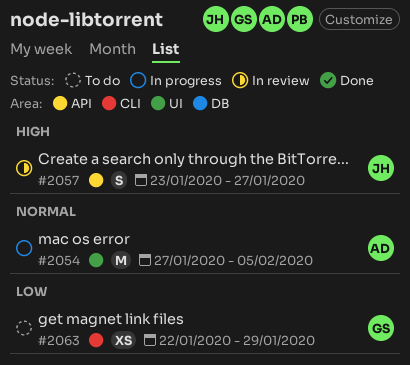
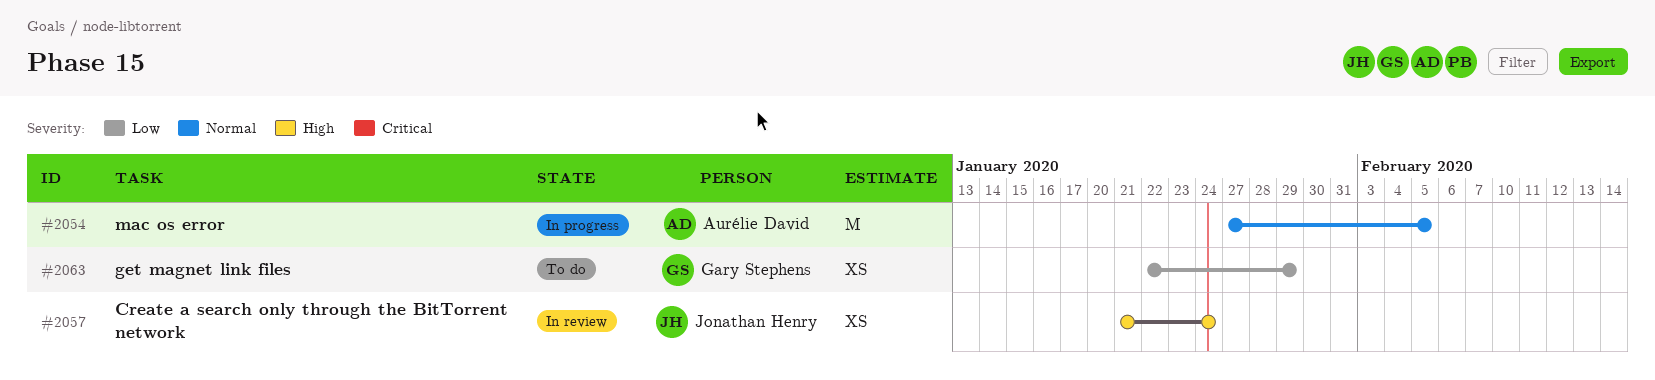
#2057, estimate: S -> XS
#2057, start: Jan 23 -> Jan 21
#2057, due: Jan 27 -> Jan 24

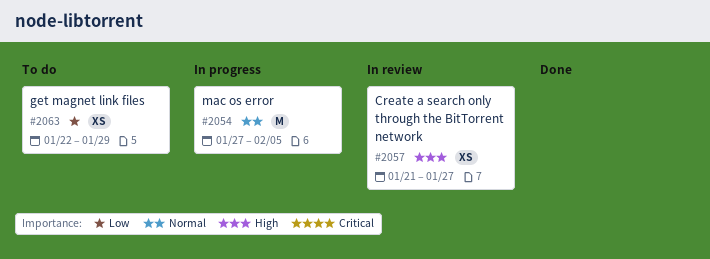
#2057, due: Jan 24 -> Jan 27

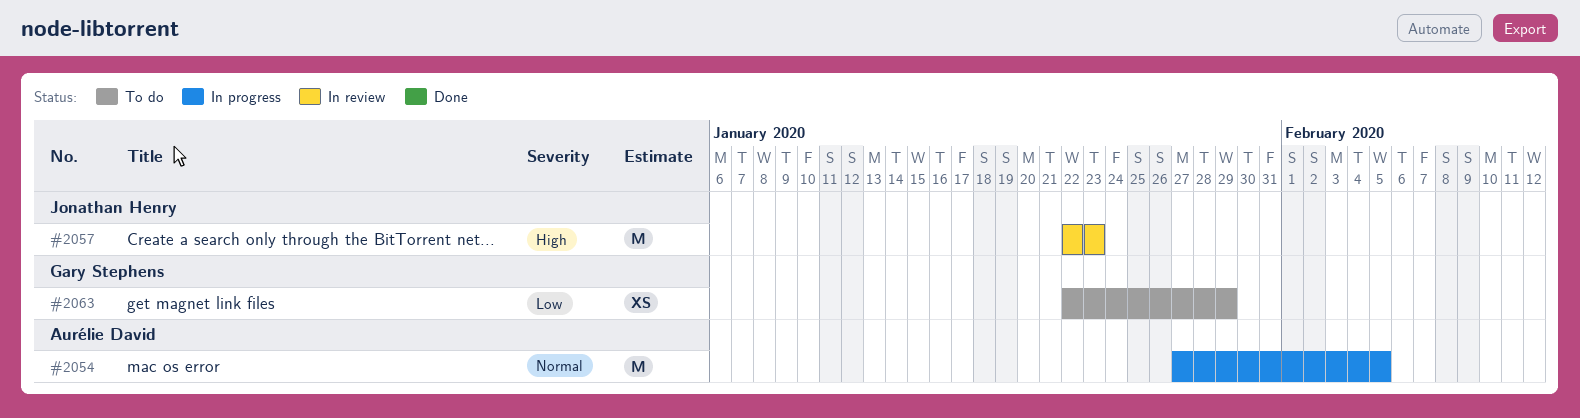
#2057, estimate: XS -> M
#2057, start: Jan 21 -> Jan 22
#2057, due: Jan 27 -> Jan 23

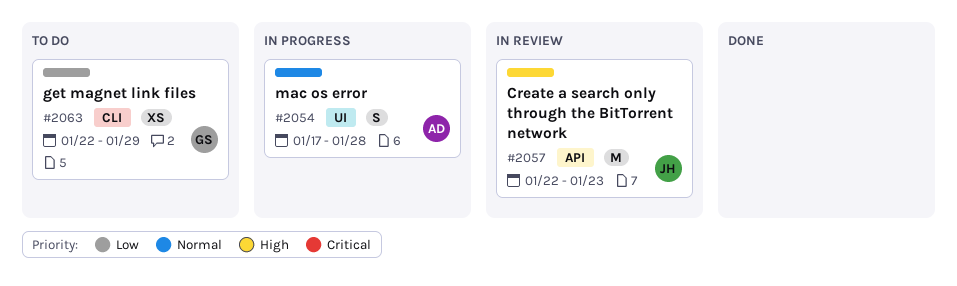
#2054, estimate: M -> S
#2054, start: Jan 27 -> Jan 17
#2054, due: Feb 5 -> Jan 28

